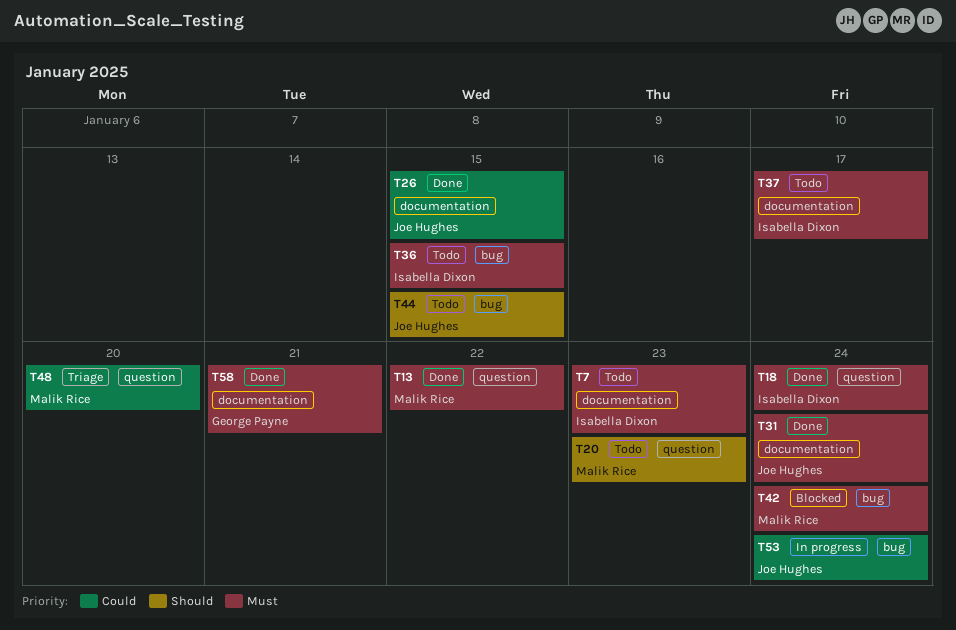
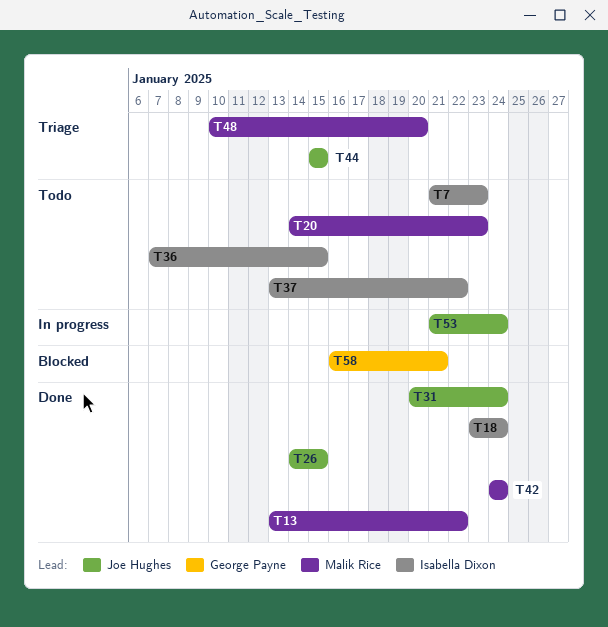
T37, due: Jan 17 -> Jan 22
T42, status: Blocked -> Done
T44, status: Todo -> Triage
T58, status: Done -> Blocked

